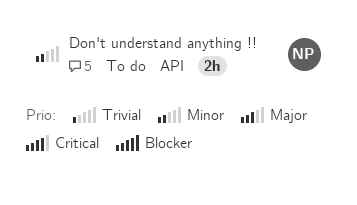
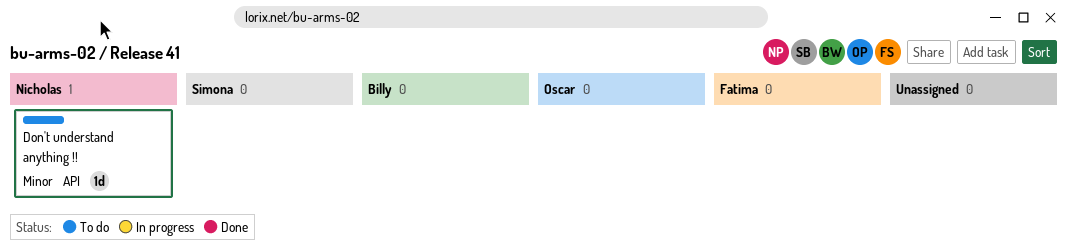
Don't understand anything !!, estimate: 2h -> 1d

